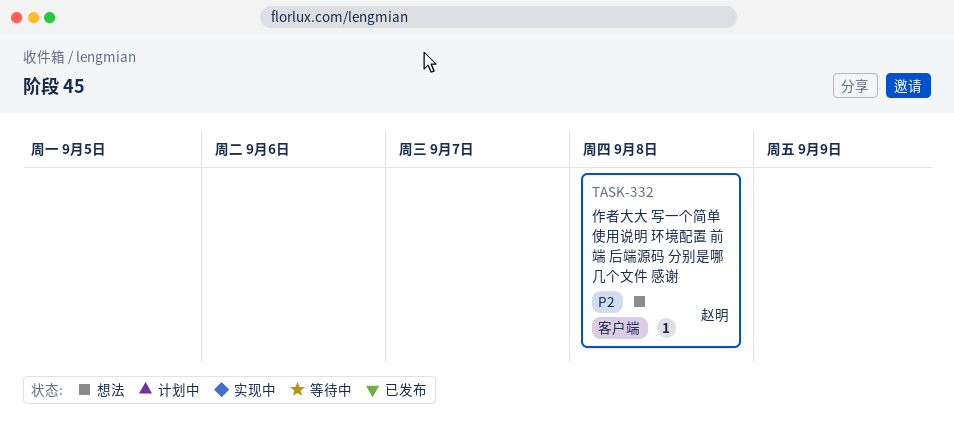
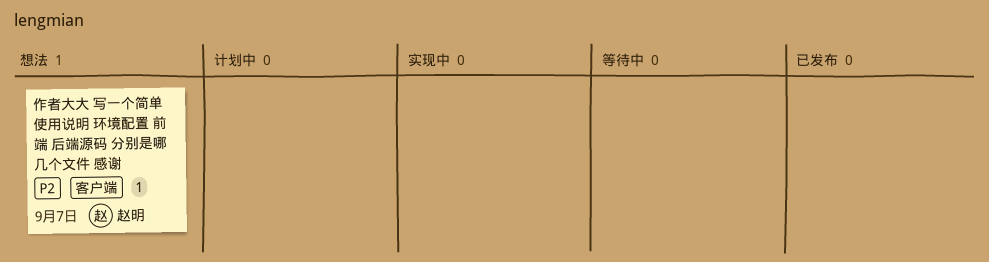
作者大大 写一个简单使用说明 环境配置 前端 后端源码 分别是哪几个文件 感谢, due: Sep 8 -> Sep 7

